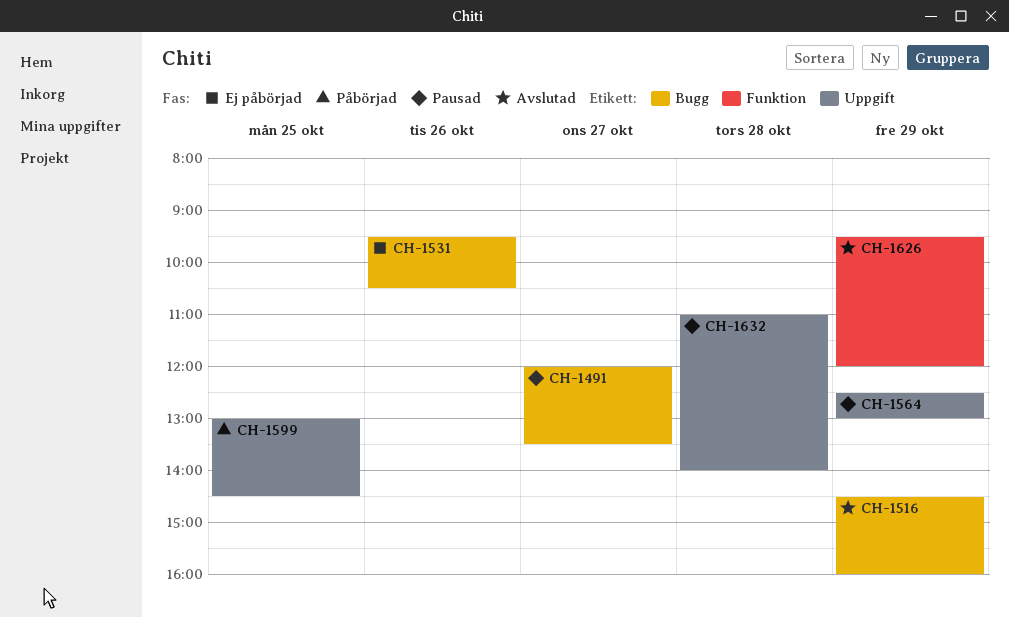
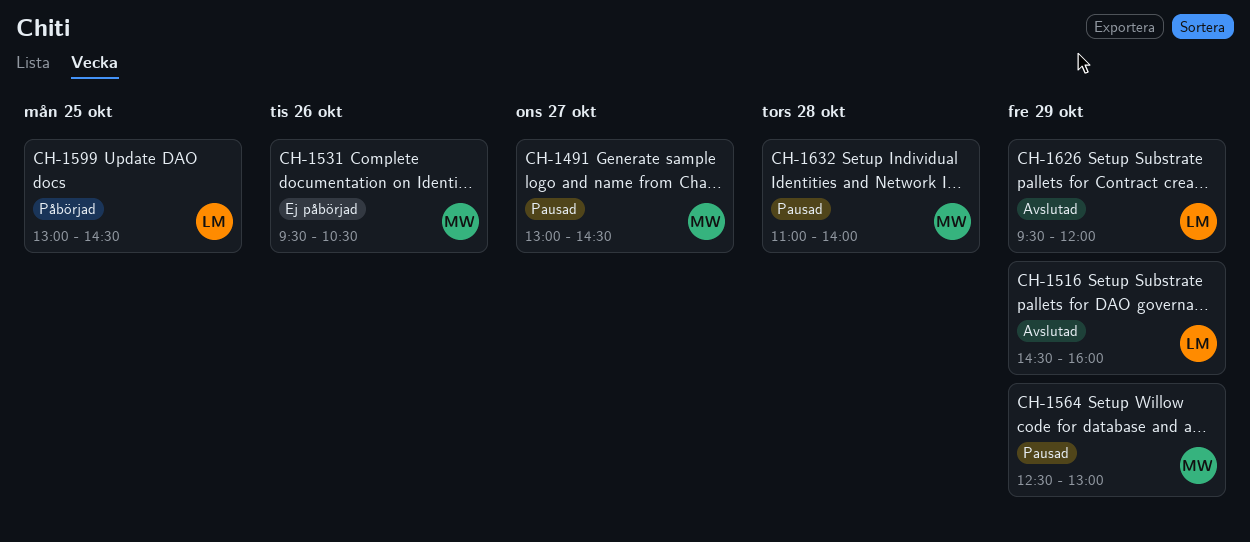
CH-1491, begins: 12:00 -> 13:00
CH-1491, ends: 13:30 -> 14:30

